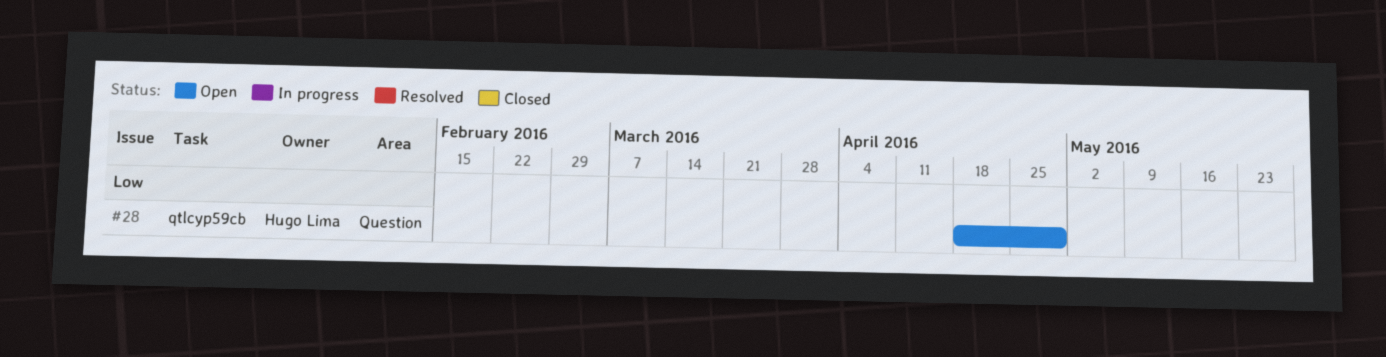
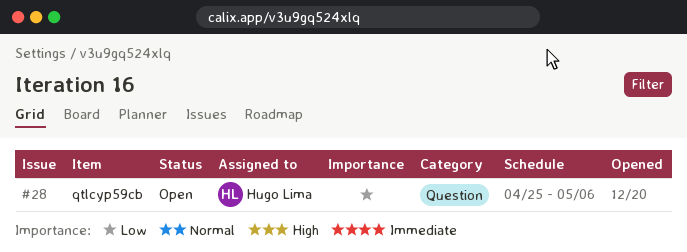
#28, start: Apr 18 -> Apr 25
#28, due: Apr 29 -> May 6

